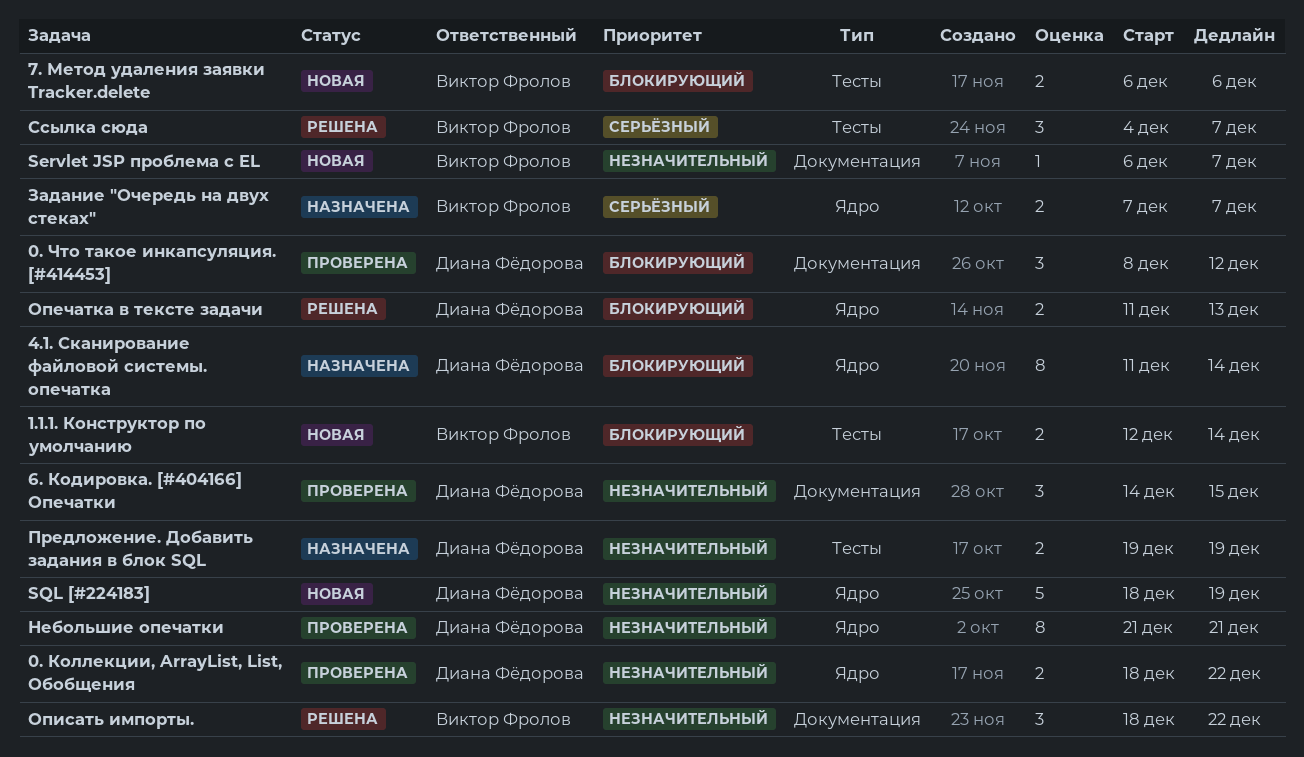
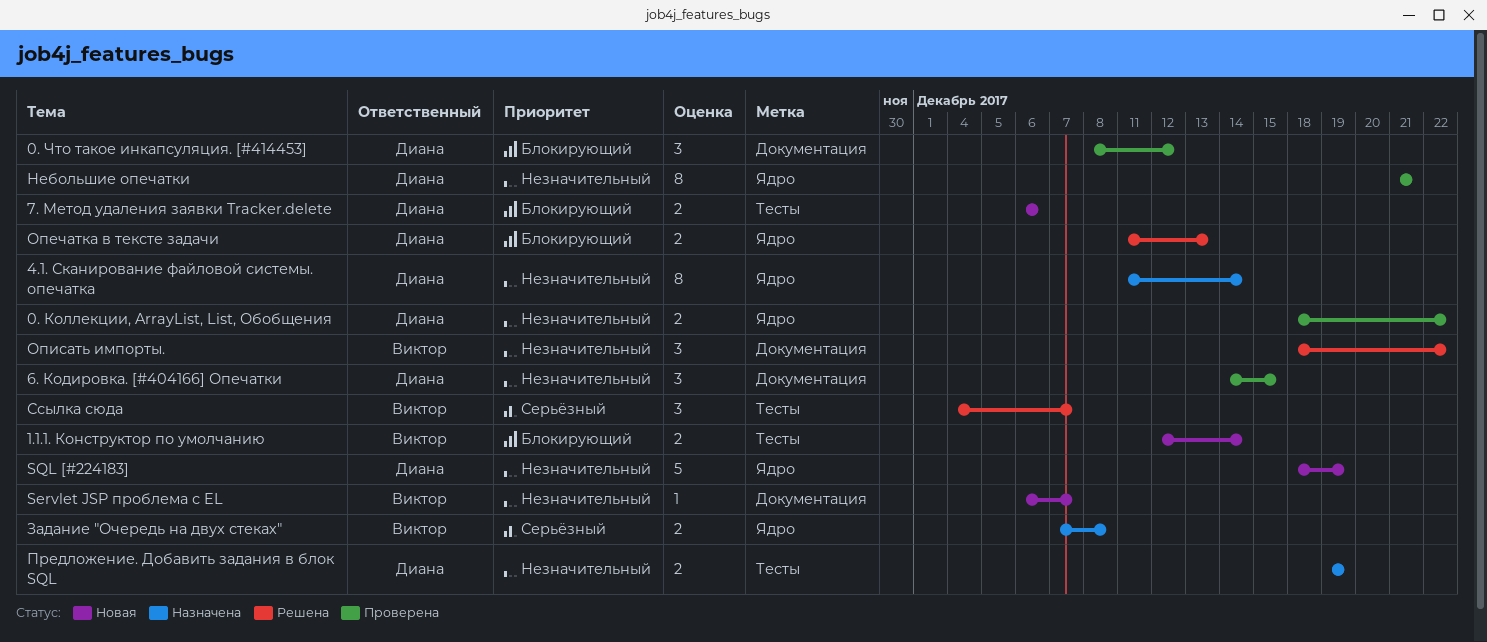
4.1. Сканирование файловой системы. опечатка, priority: Блокирующий -> Незначительный
7. Метод удаления заявки Tracker.delete, owner: Виктор Фролов -> Диана Фёдорова
Задание "Очередь на двух стеках", due: Dec 7 -> Dec 8

